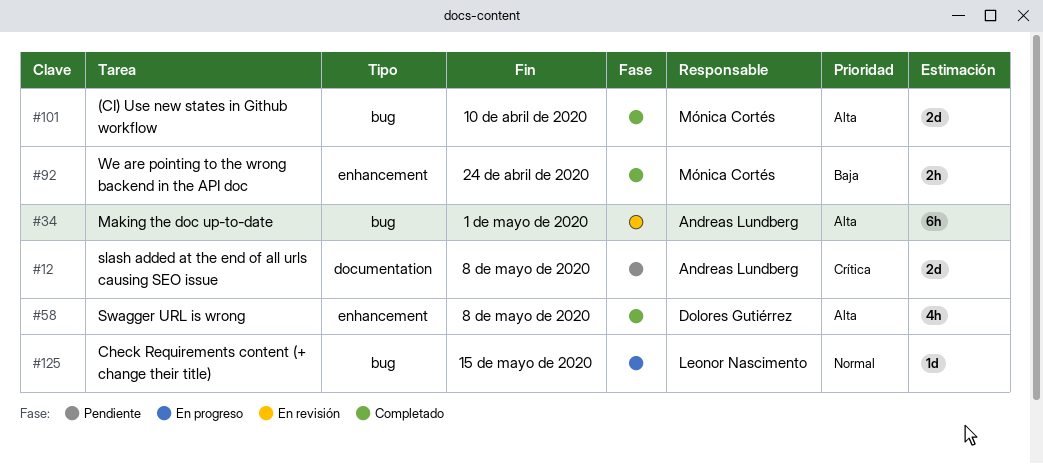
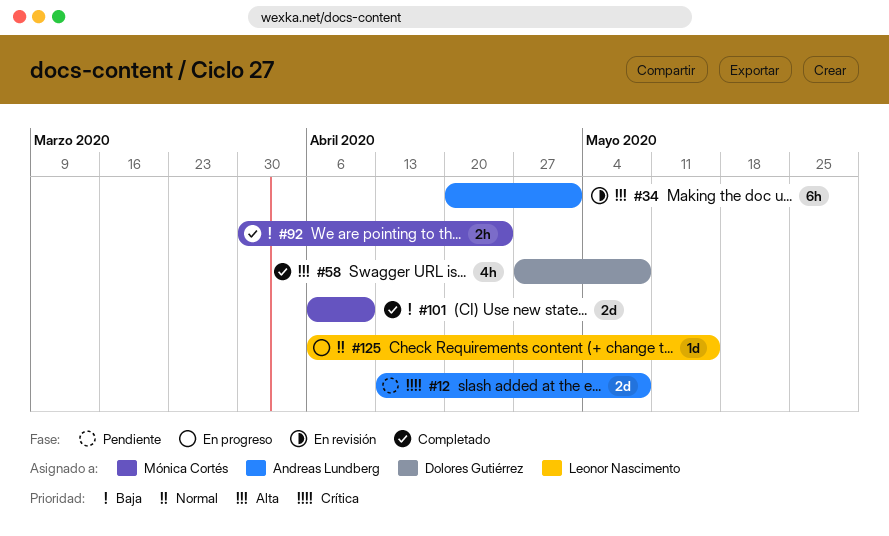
#101, priority: Alta -> Baja

